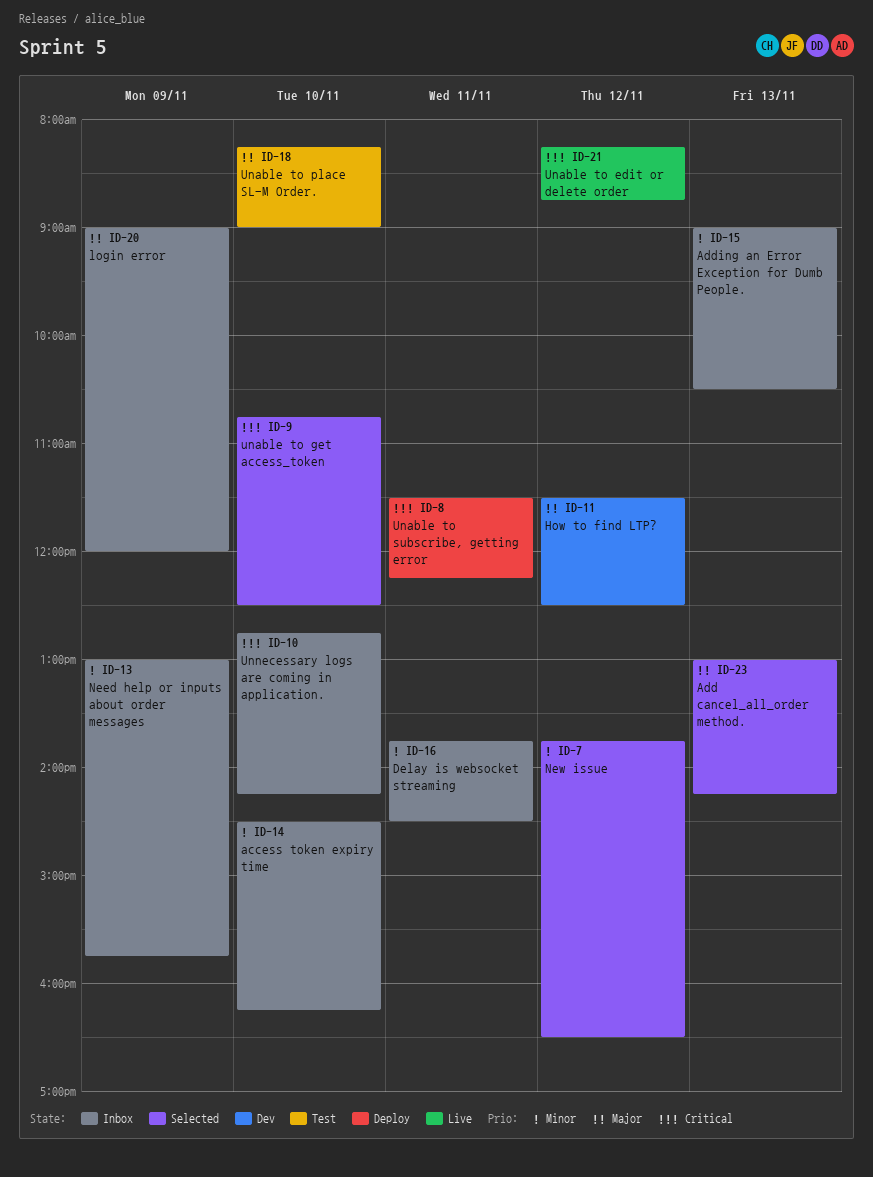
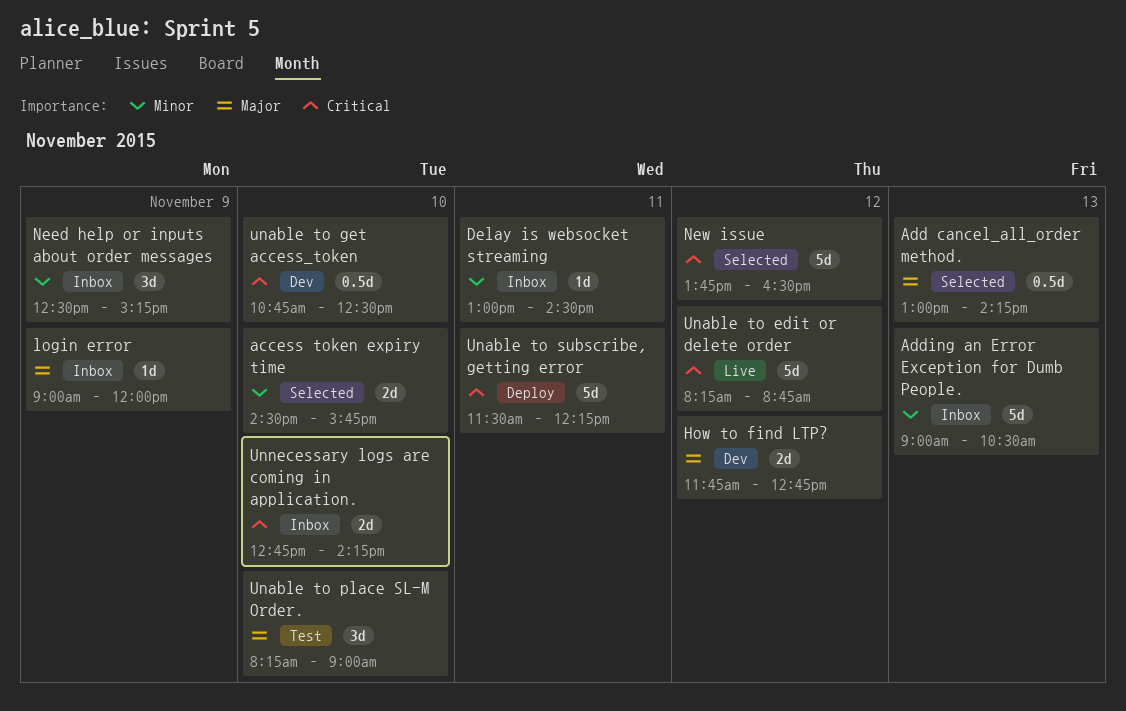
access token expiry time, status: Inbox -> Selected
access token expiry time, ends: 16:15 -> 15:45
Delay is websocket streaming, begins: 13:45 -> 13:00
How to find LTP?, begins: 11:30 -> 11:45
How to find LTP?, ends: 12:30 -> 12:45
Need help or inputs about order messages, begins: 13:00 -> 12:30
Need help or inputs about order messages, ends: 15:45 -> 15:15
New issue, priority: Minor -> Critical
unable to get access_token, status: Selected -> Dev

